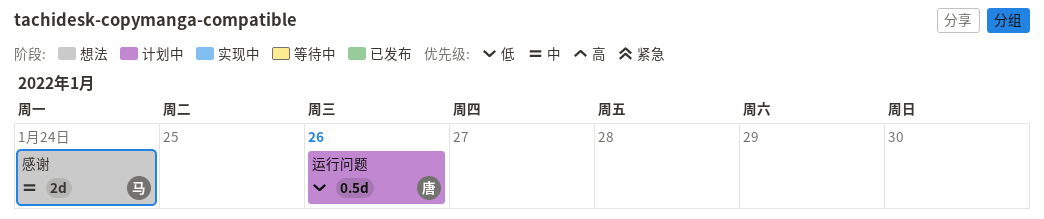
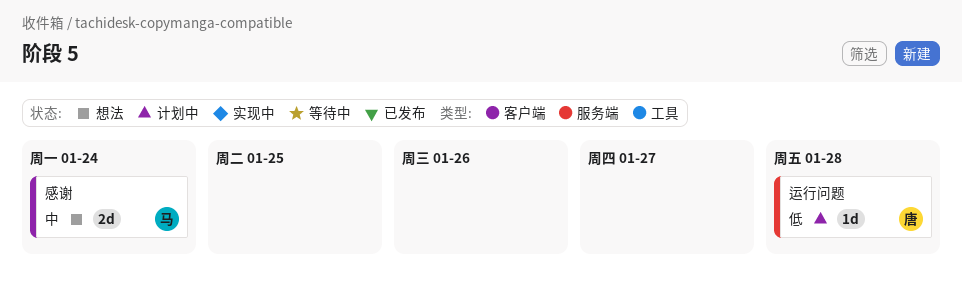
运行问题, estimate: 0.5d -> 1d
运行问题, due: Jan 26 -> Jan 28

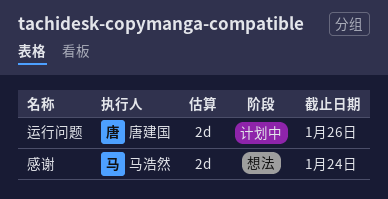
运行问题, estimate: 1d -> 2d
运行问题, due: Jan 28 -> Jan 26

